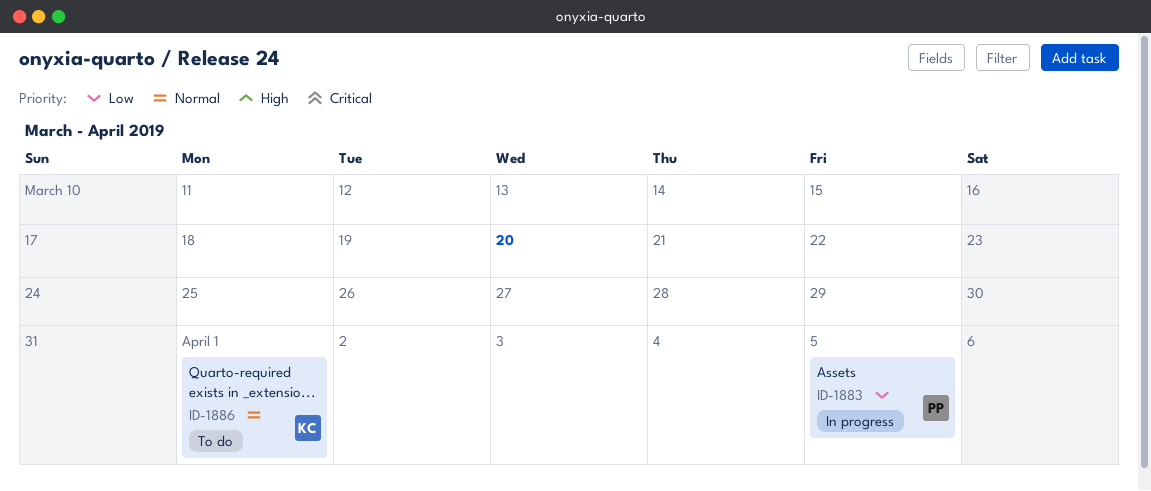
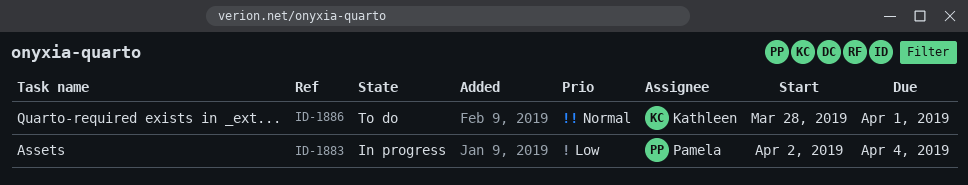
ID-1883, due: Apr 5 -> Apr 4

